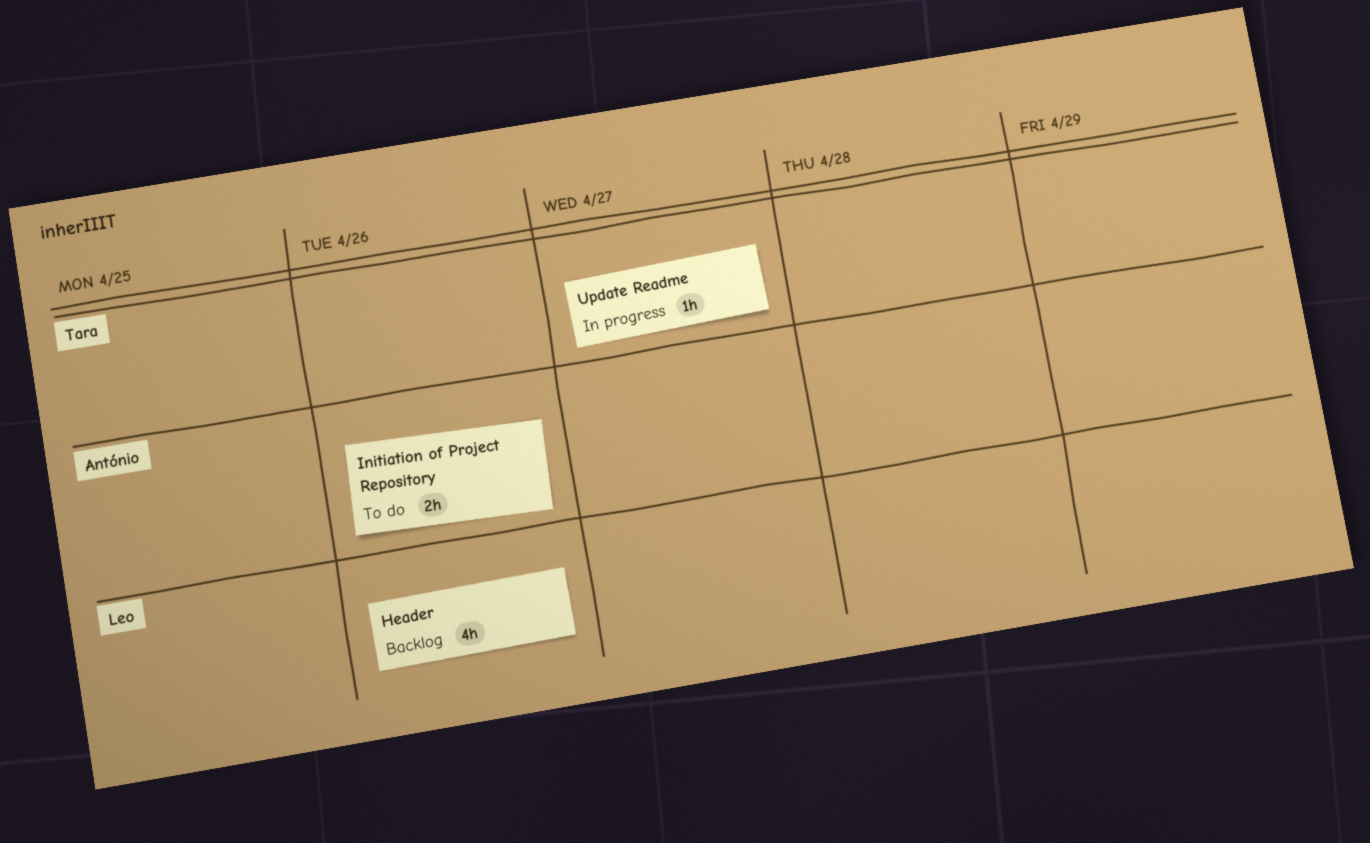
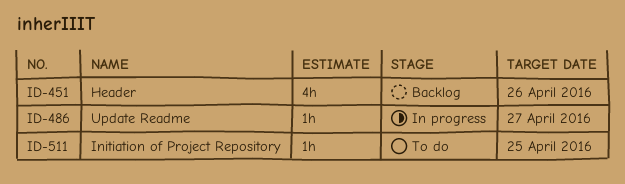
Initiation of Project Repository, estimate: 2h -> 1h
Initiation of Project Repository, due: Apr 26 -> Apr 25

